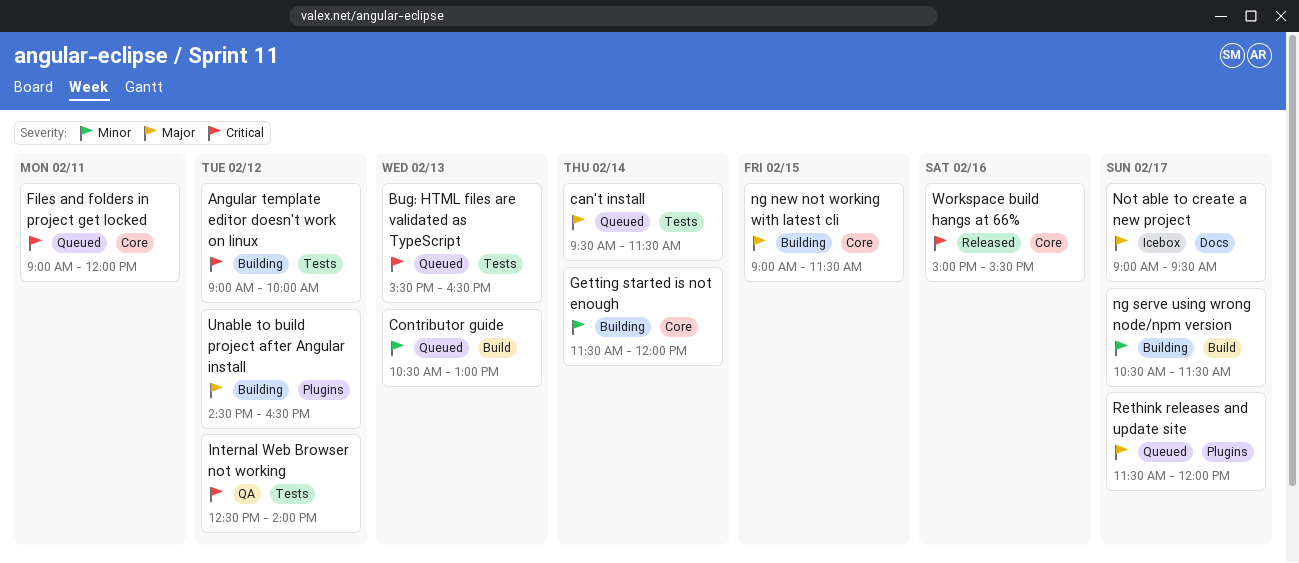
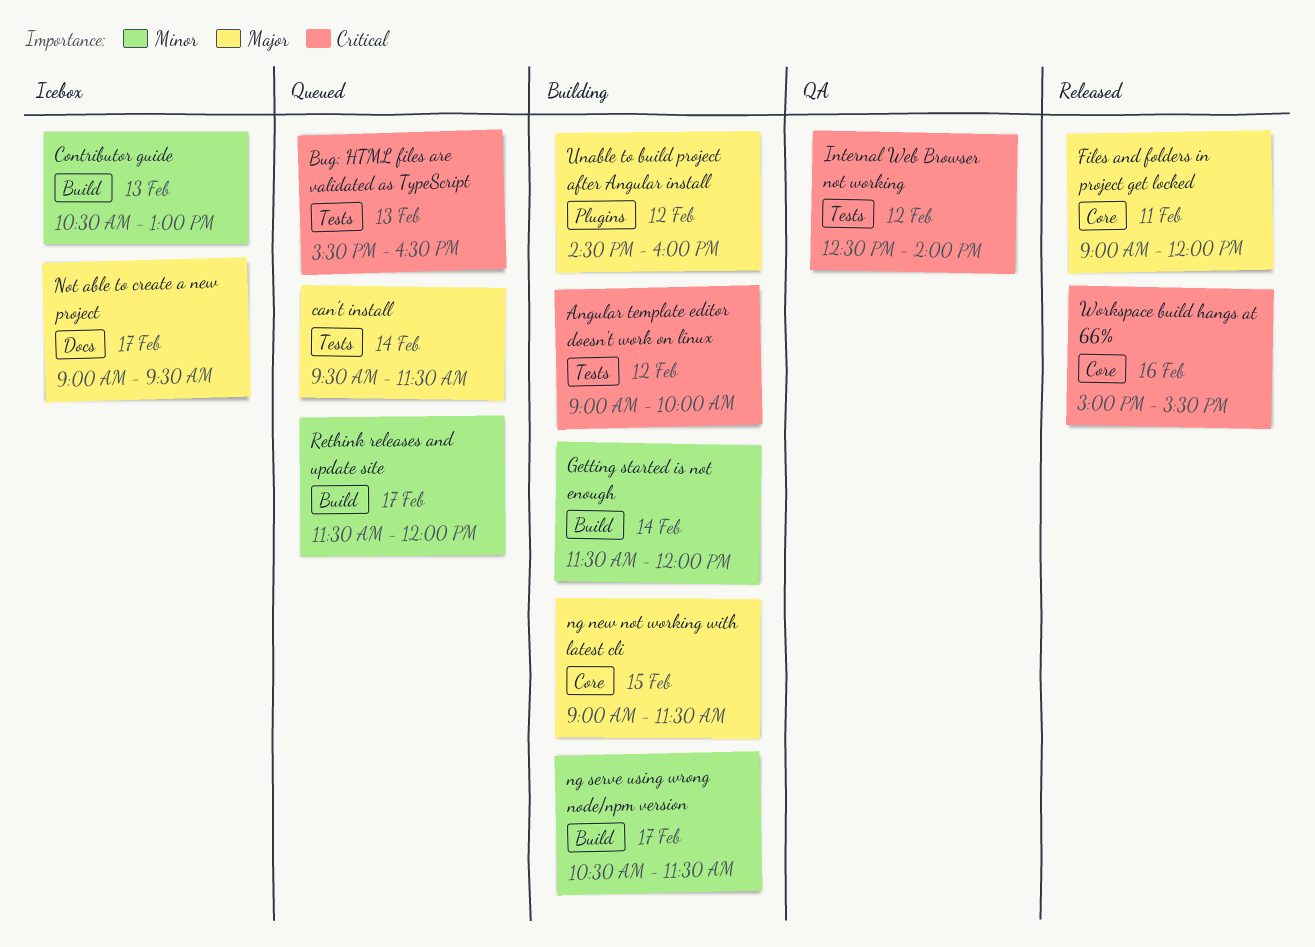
Contributor guide, status: Queued -> Icebox
Files and folders in project get locked, status: Queued -> Released
Files and folders in project get locked, priority: Critical -> Major
Getting started is not enough, label: Core -> Build
Rethink releases and update site, priority: Major -> Minor
Rethink releases and update site, label: Plugins -> Build
Unable to build project after Angular install, ends: 16:30 -> 16:00

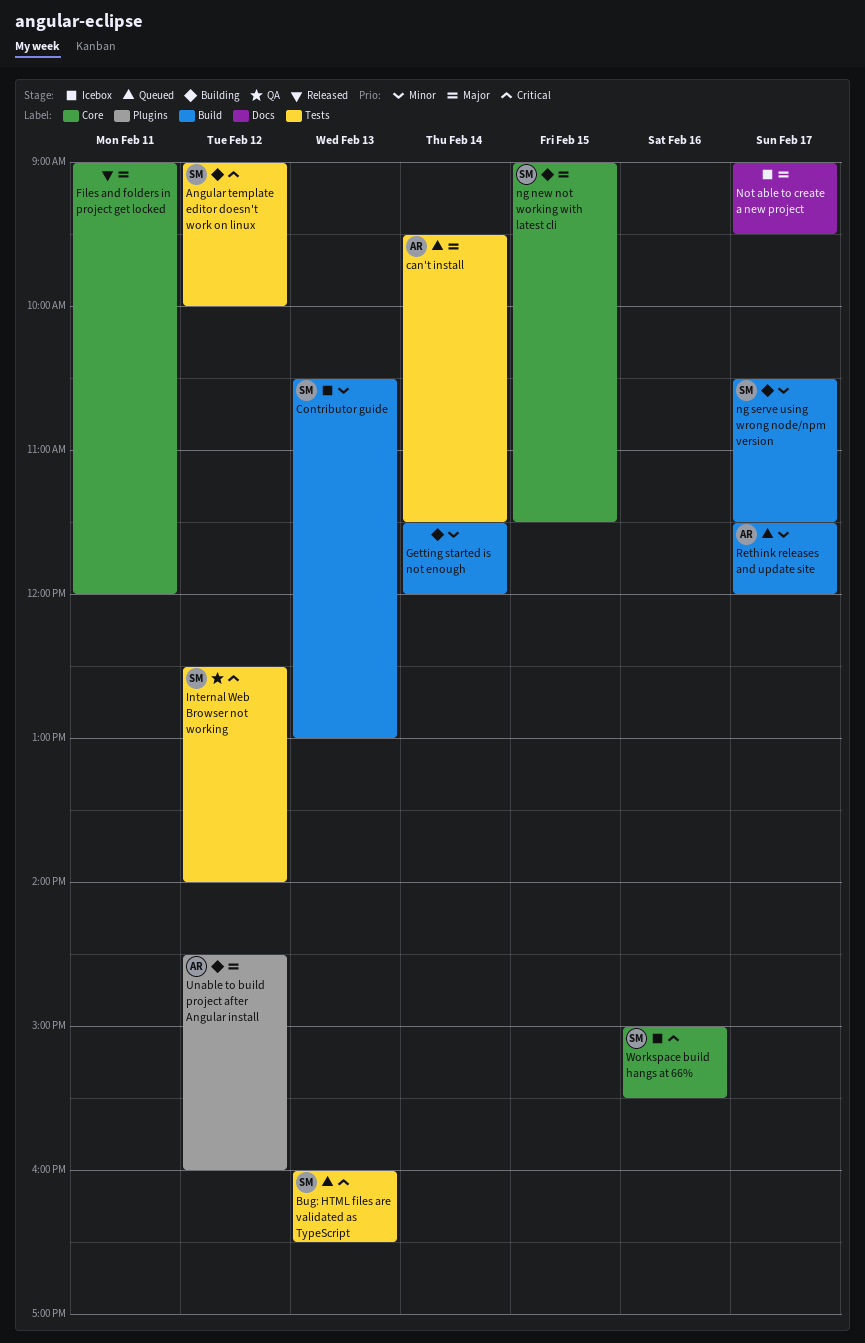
Bug: HTML files are validated as TypeScript, begins: 15:30 -> 16:00
Workspace build hangs at 66%, status: Released -> Icebox

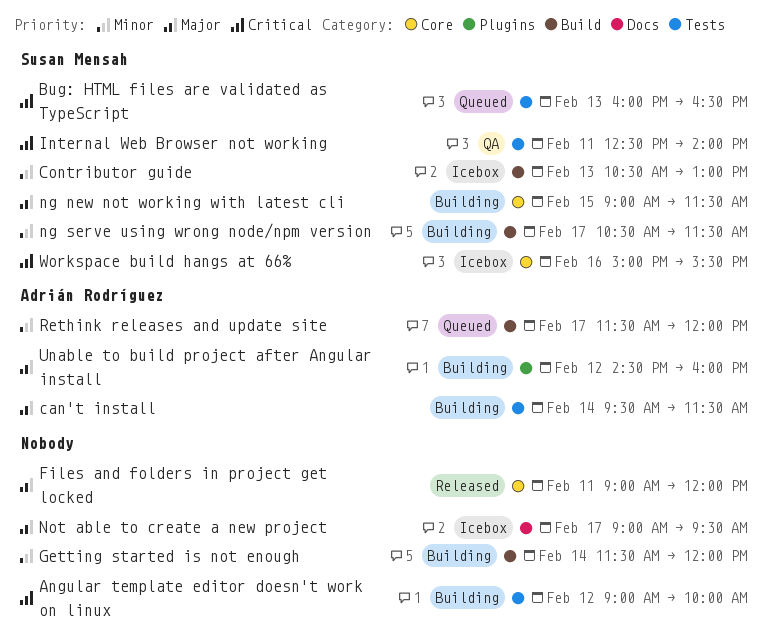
Angular template editor doesn't work on linux, owner: Susan Mensah -> none
can't install, status: Queued -> Building
Internal Web Browser not working, day: Feb 12 -> Feb 11

